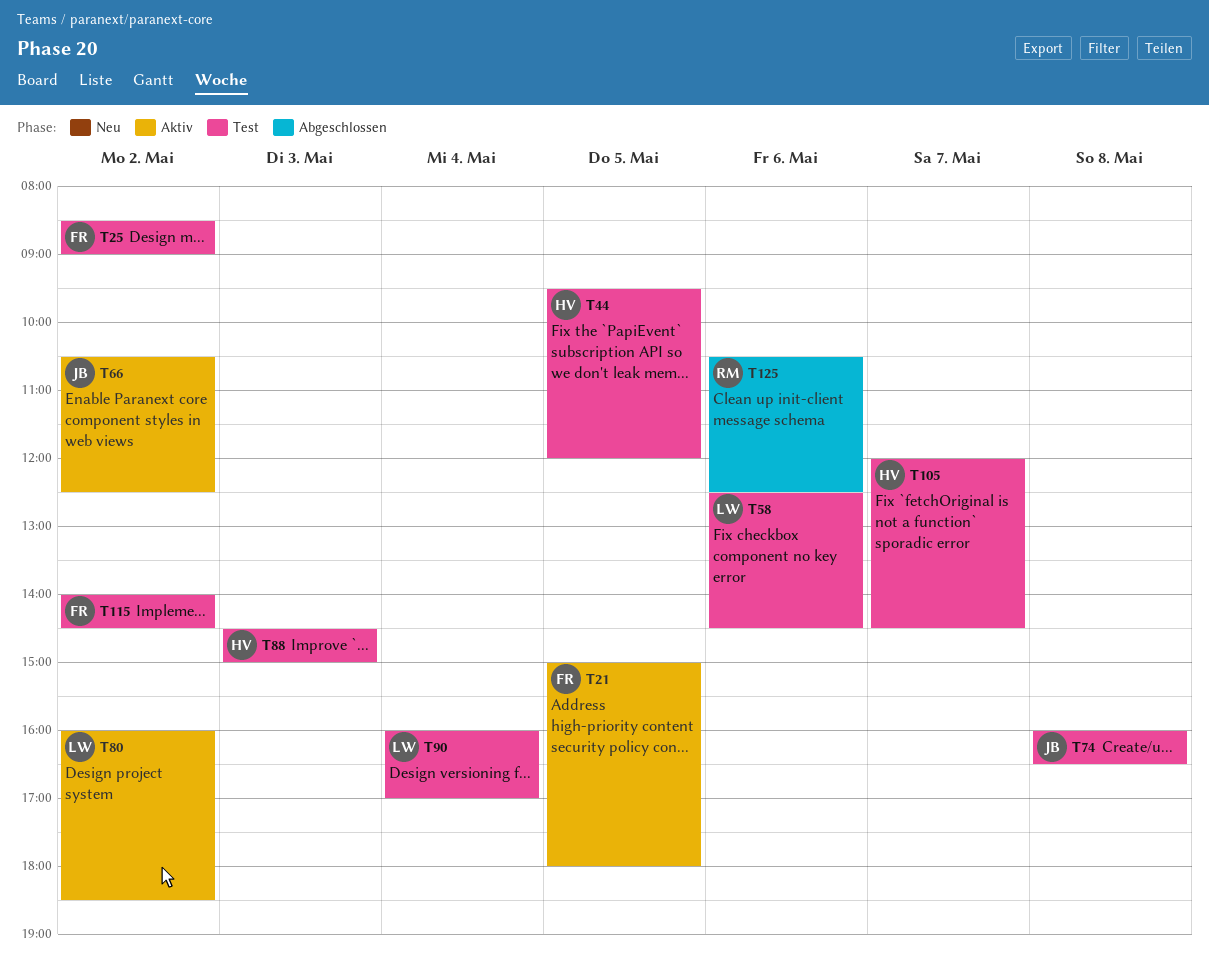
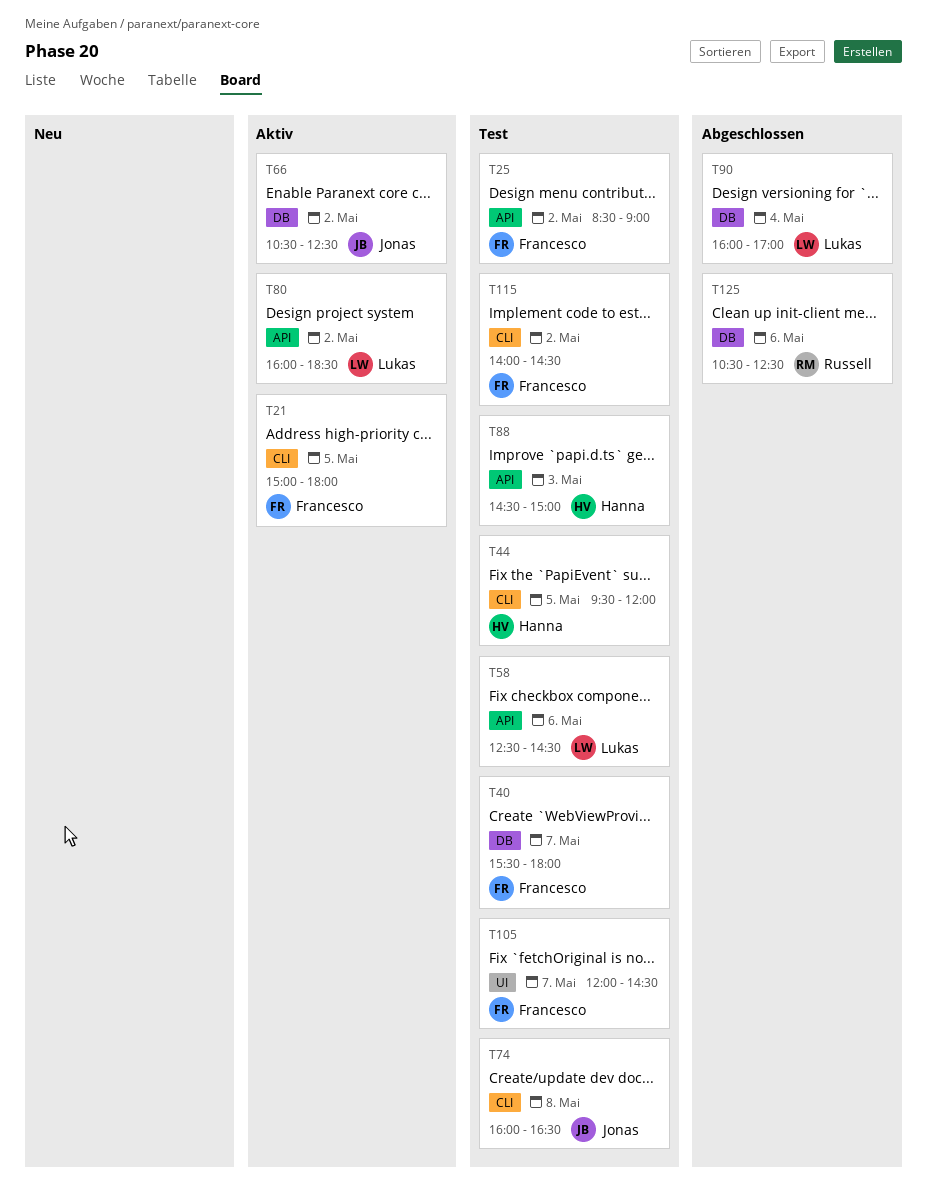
T40: none -> present
T90, status: Test -> Abgeschlossen
T105, owner: Hanna -> Francesco

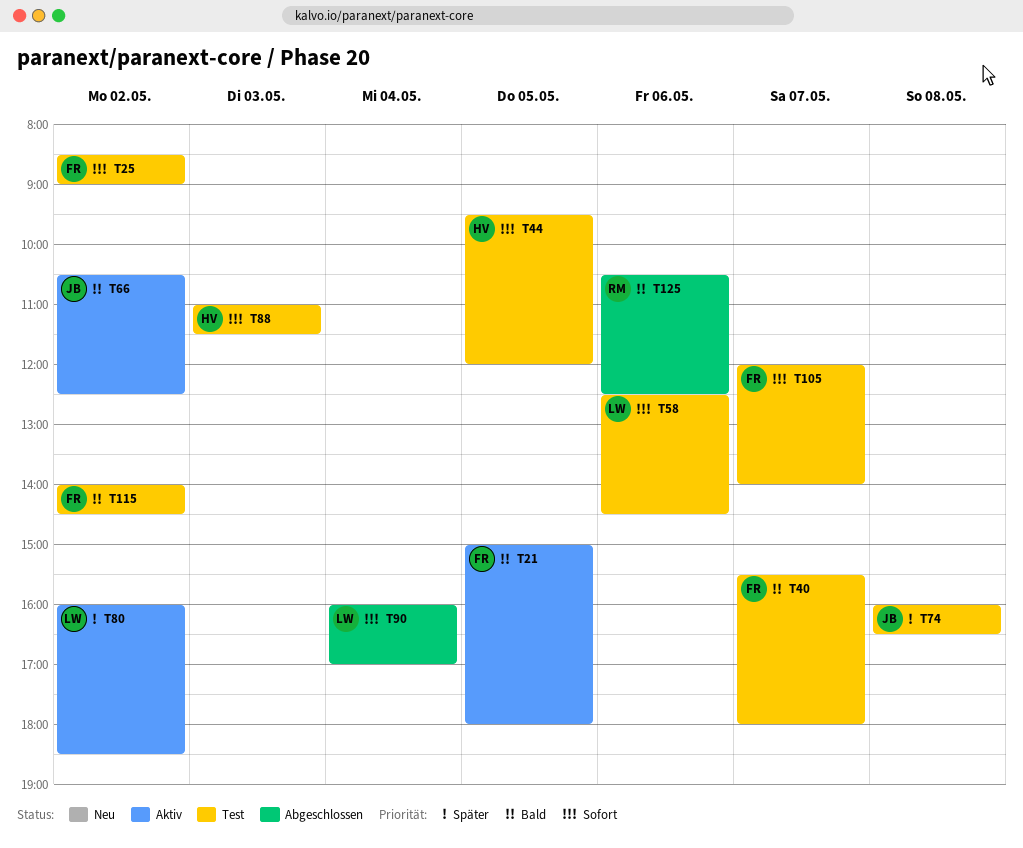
T88, begins: 14:30 -> 11:00
T88, ends: 15:00 -> 11:30
T105, ends: 14:30 -> 14:00

